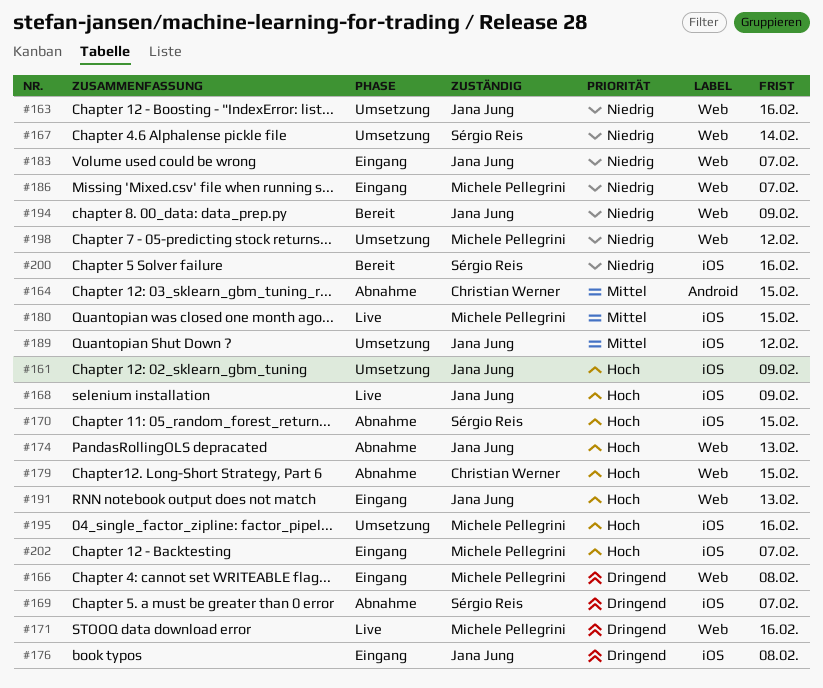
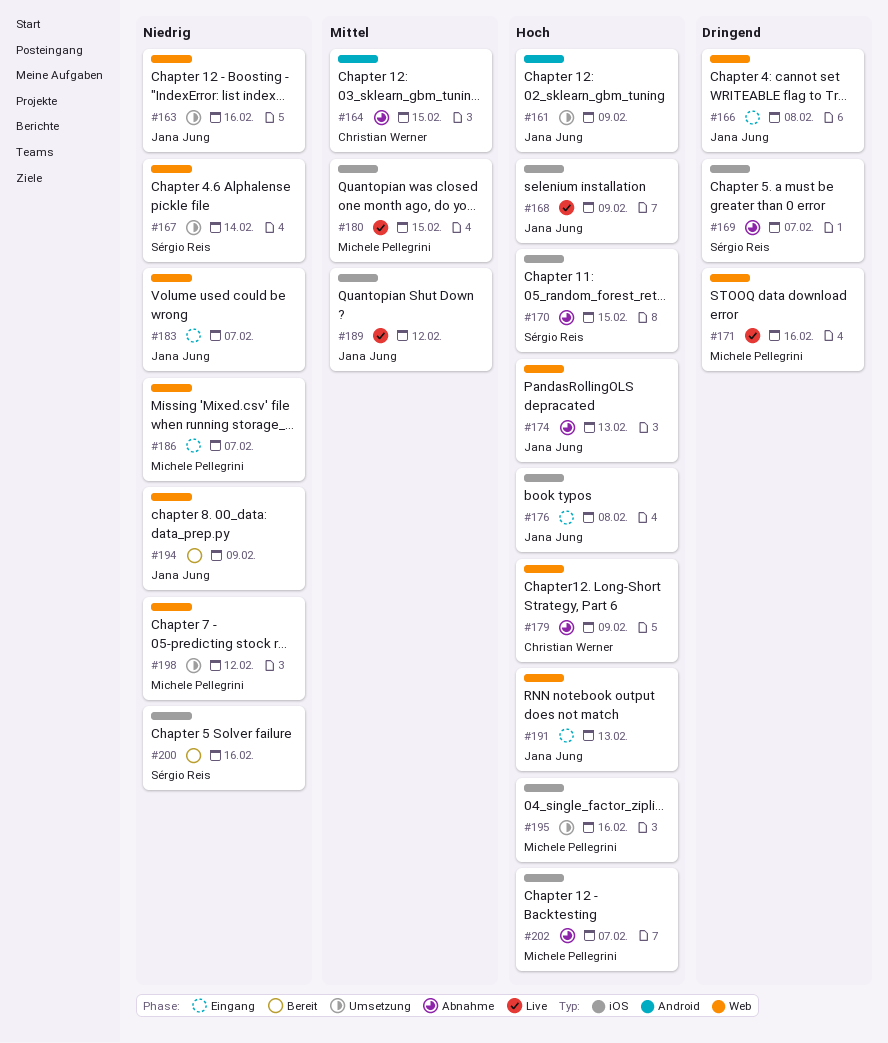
#161, label: iOS -> Android
#166, owner: Michele Pellegrini -> Jana Jung
#176, priority: Dringend -> Hoch
#179, due: Feb 15 -> Feb 9
#189, status: Umsetzung -> Live
#202, status: Eingang -> Abnahme

